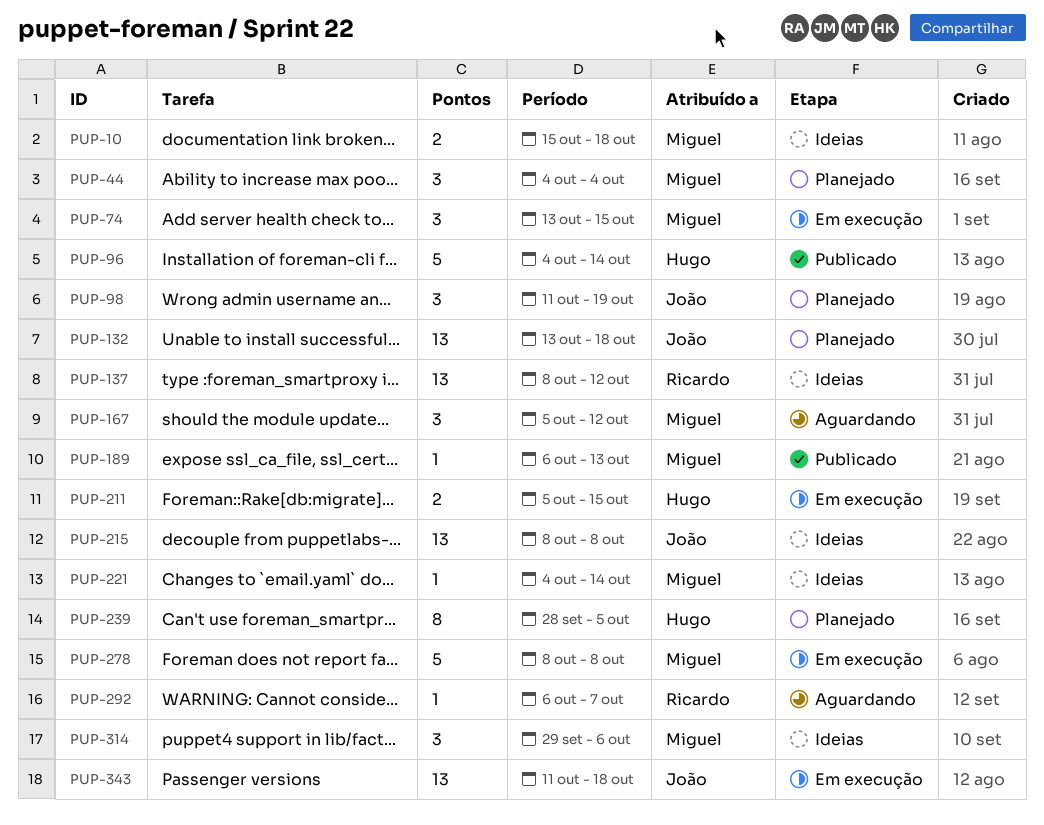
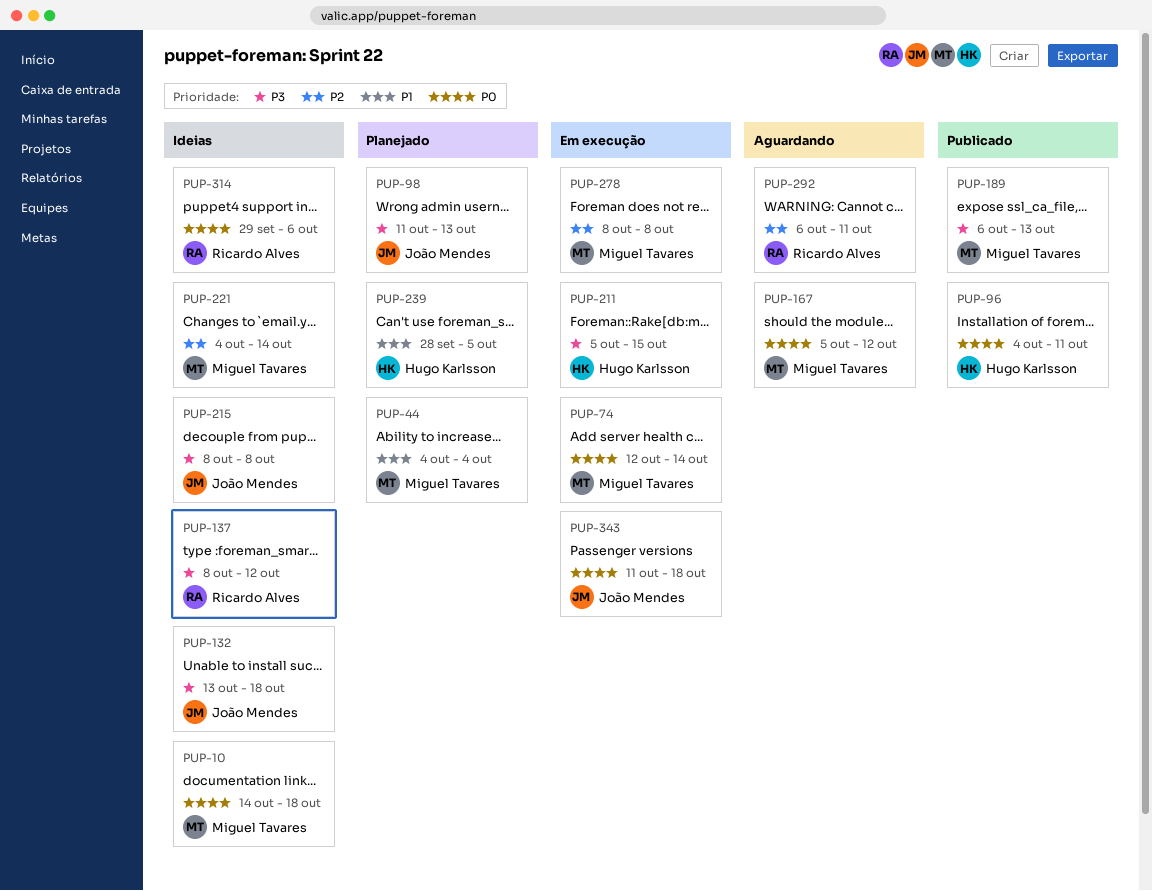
PUP-10, start: Oct 15 -> Oct 14
PUP-74, start: Oct 13 -> Oct 12
PUP-74, due: Oct 15 -> Oct 14
PUP-96, due: Oct 14 -> Oct 11
PUP-98, due: Oct 19 -> Oct 13
PUP-132, status: Planejado -> Ideias
PUP-292, due: Oct 7 -> Oct 11
PUP-314, owner: Miguel Tavares -> Ricardo Alves

